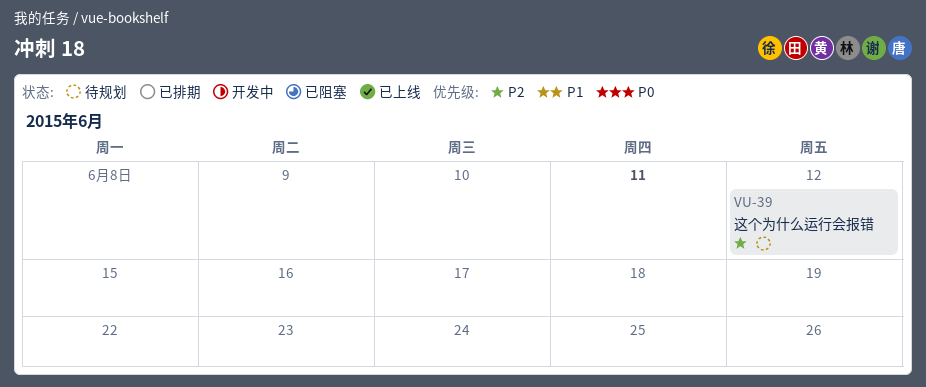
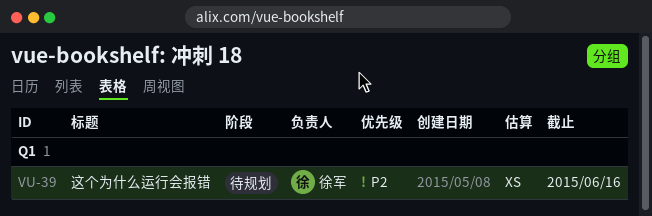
VU-39, due: Jun 12 -> Jun 16

